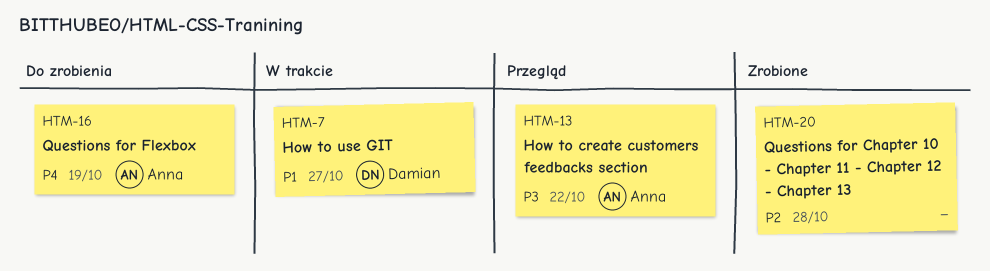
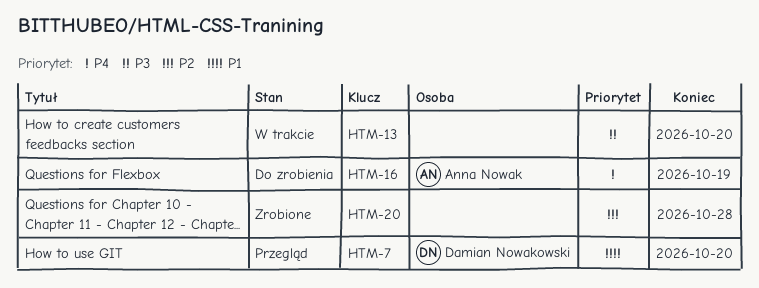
HTM-7, status: W trakcie -> Przegląd
HTM-7, due: Oct 27 -> Oct 20
HTM-13, status: Przegląd -> W trakcie
HTM-13, owner: Anna Nowak -> none
HTM-13, due: Oct 22 -> Oct 20

